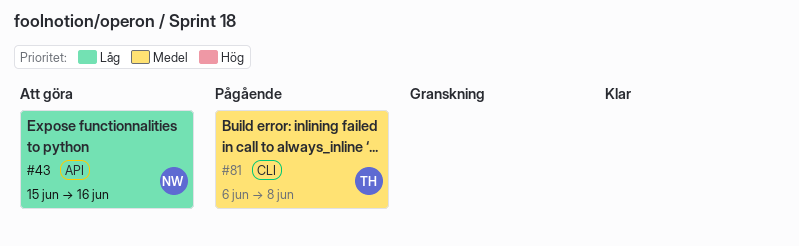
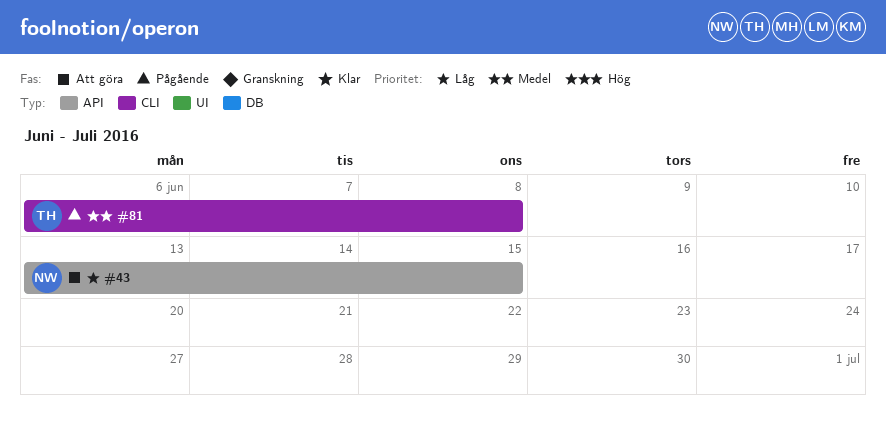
#43, start: Jun 15 -> Jun 13
#43, due: Jun 16 -> Jun 15

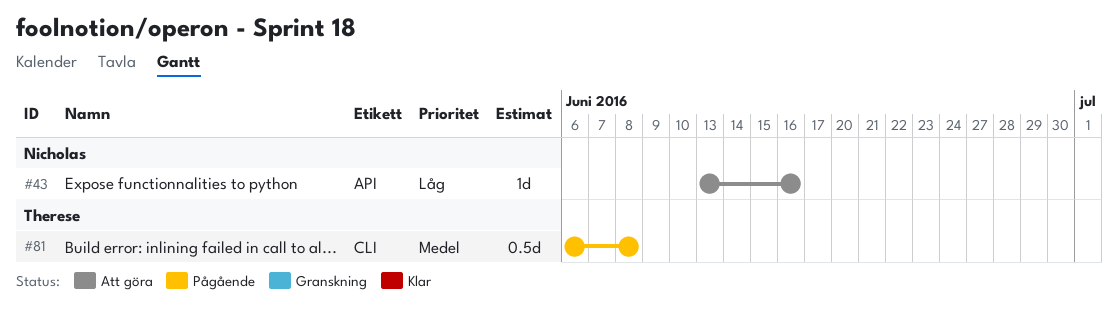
#43, due: Jun 15 -> Jun 16

